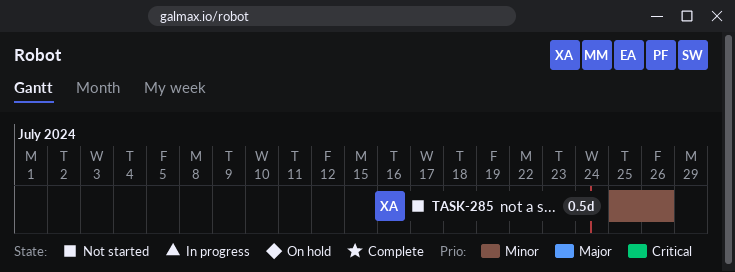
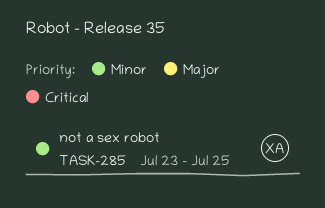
TASK-285, start: Jul 25 -> Jul 23
TASK-285, due: Jul 26 -> Jul 25

